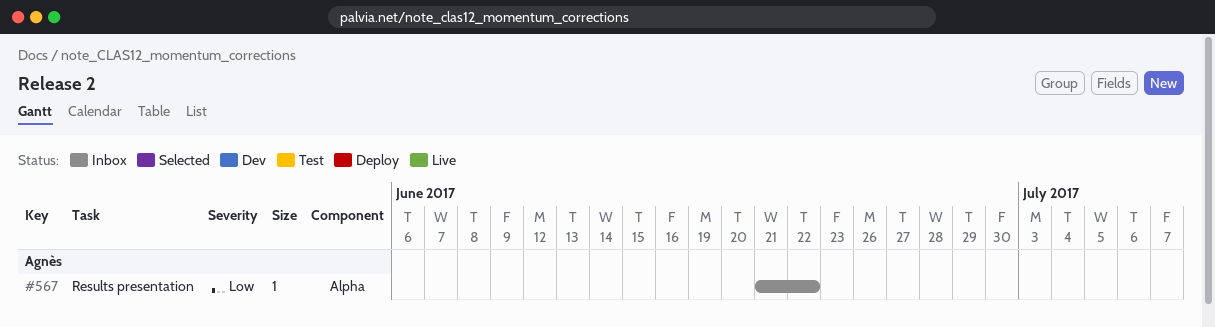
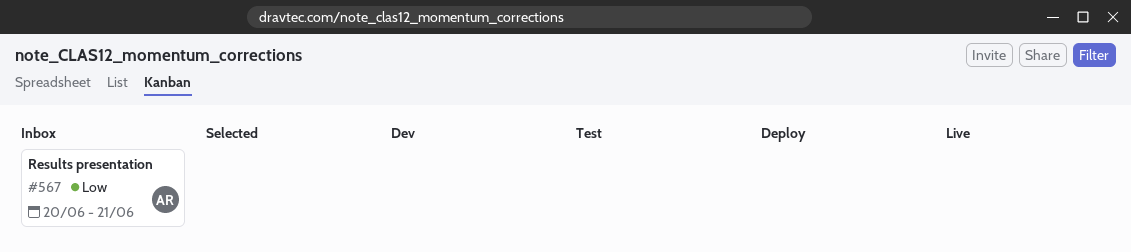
#567, start: Jun 21 -> Jun 20
#567, due: Jun 22 -> Jun 21

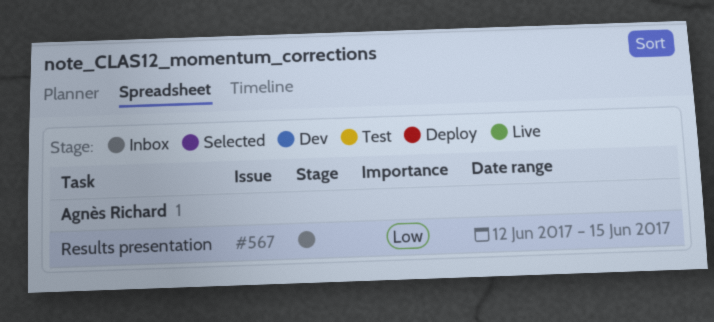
#567, start: Jun 20 -> Jun 12
#567, due: Jun 21 -> Jun 15

